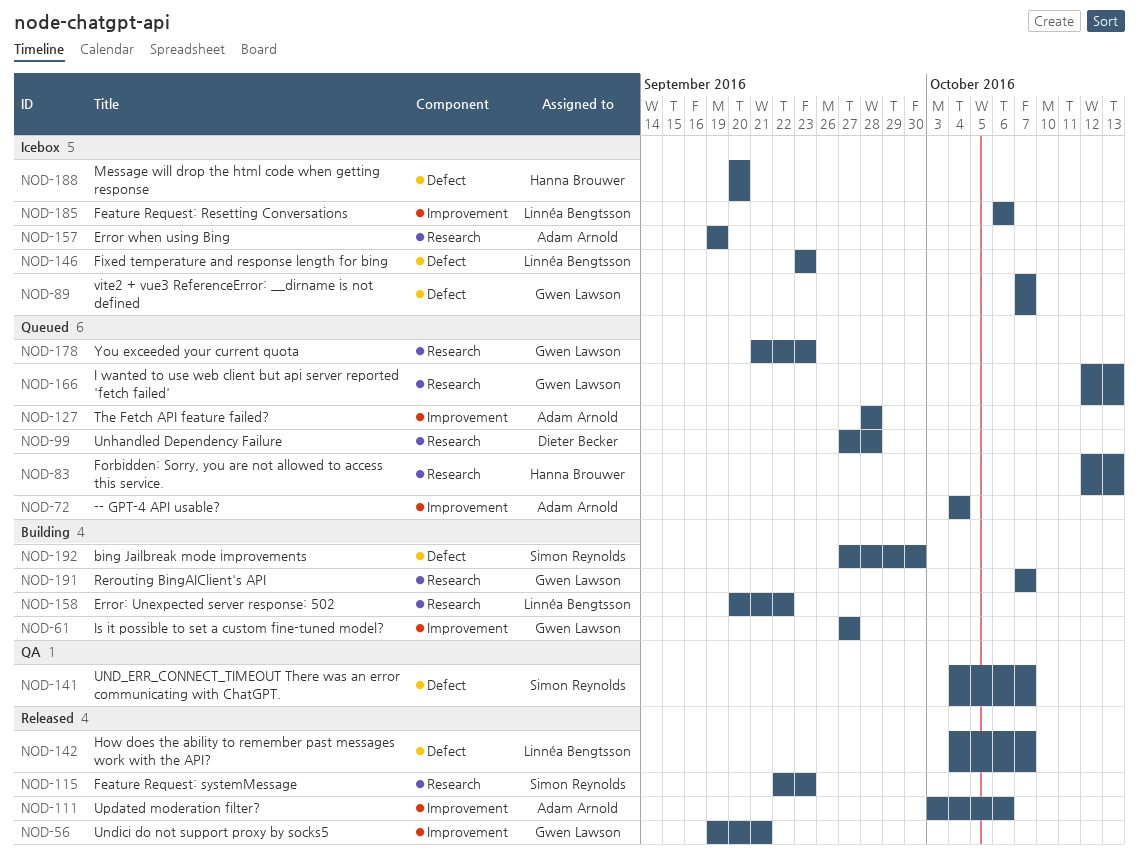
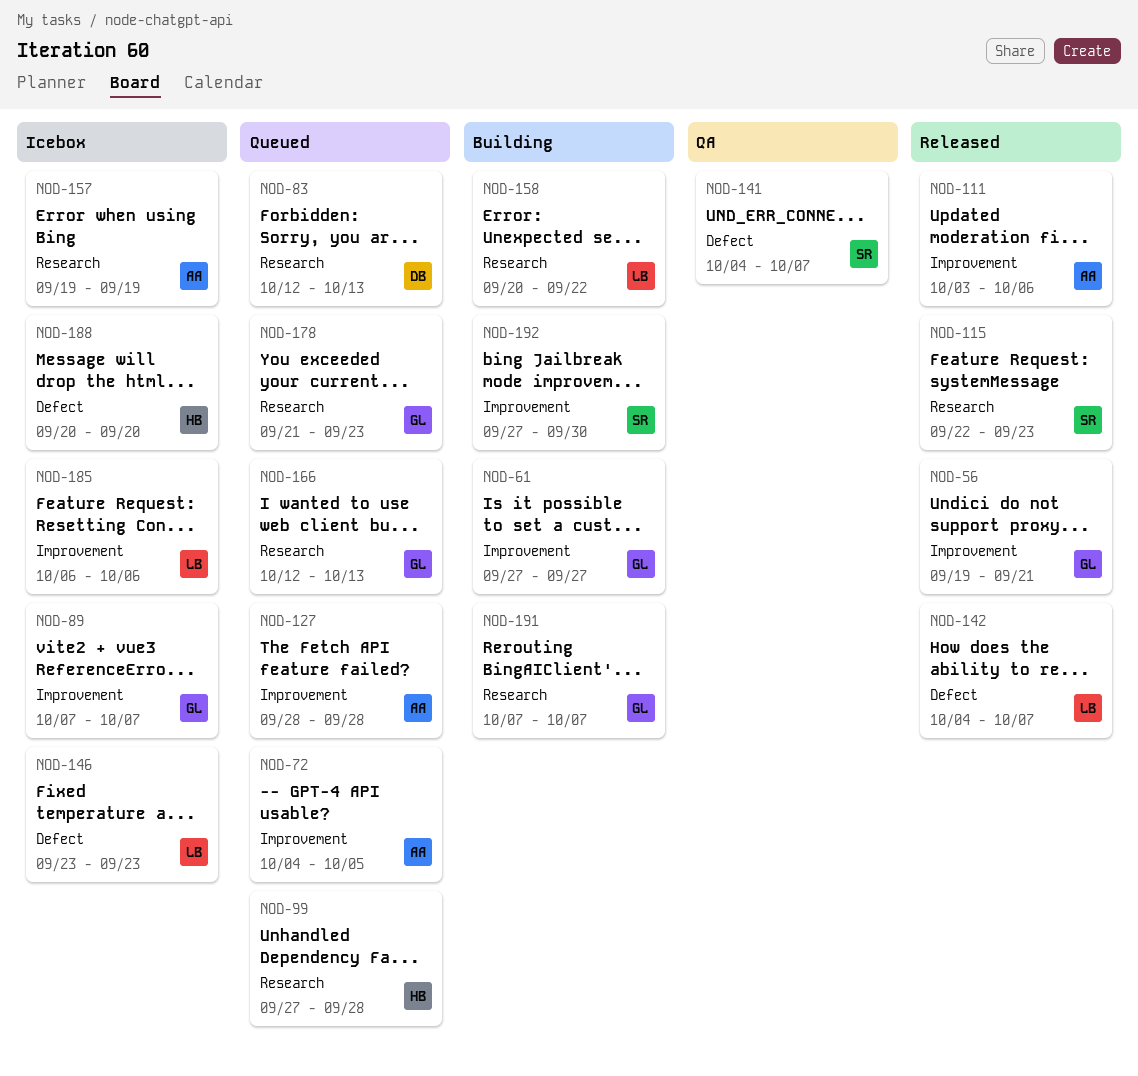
NOD-72, due: Oct 4 -> Oct 5
NOD-83, owner: Hanna Brouwer -> Dieter Becker
NOD-89, label: Defect -> Improvement
NOD-99, owner: Dieter Becker -> Hanna Brouwer
NOD-192, label: Defect -> Improvement

